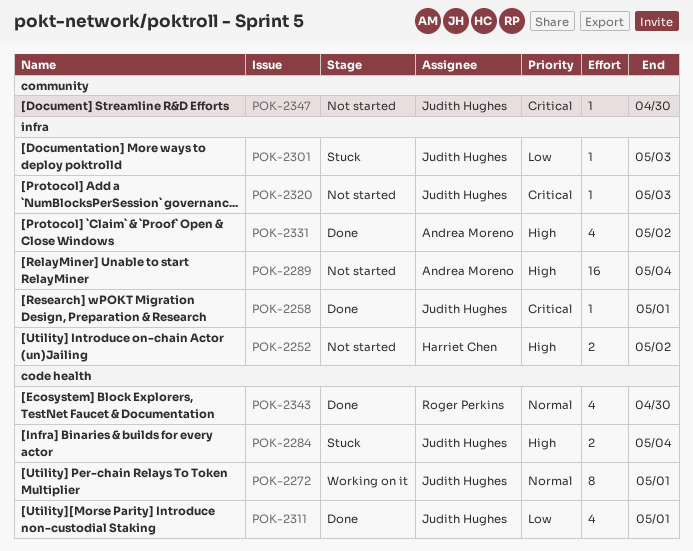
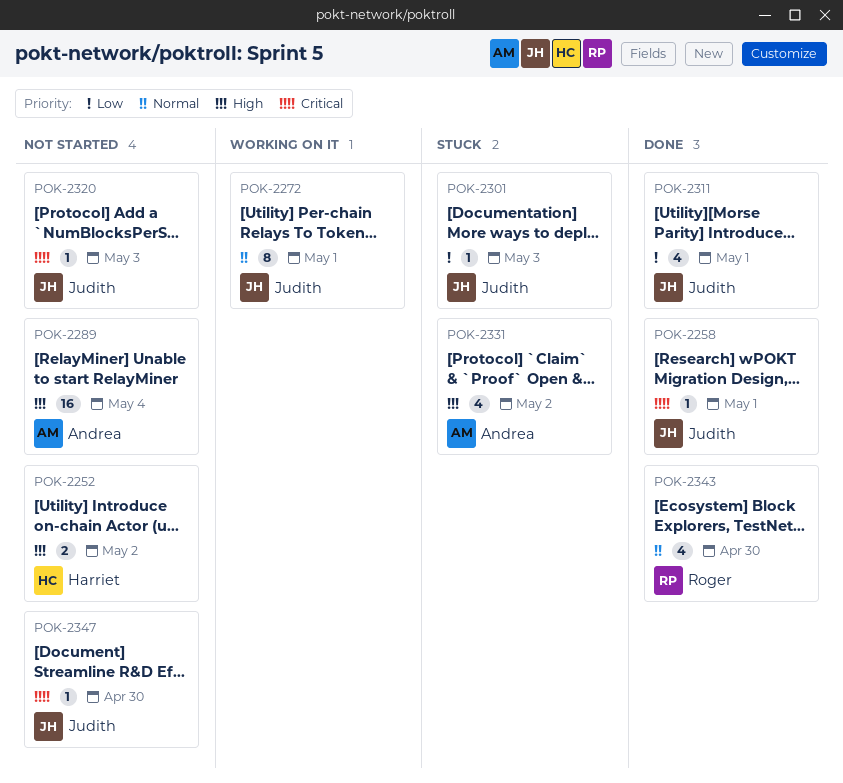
POK-2284: present -> none
POK-2331, status: Done -> Stuck

